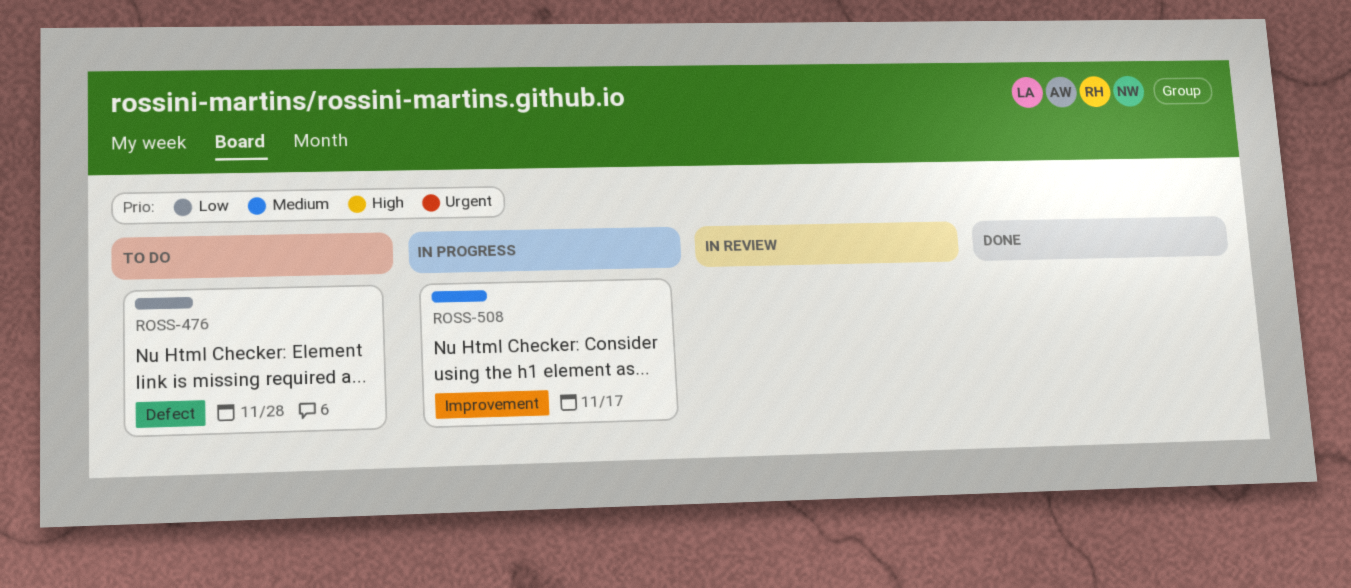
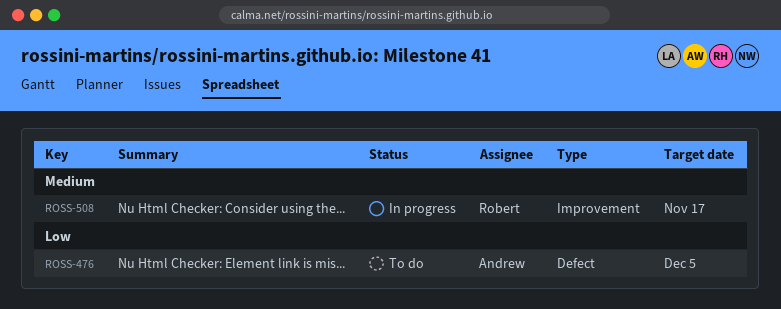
ROSS-476, due: Nov 28 -> Dec 5

